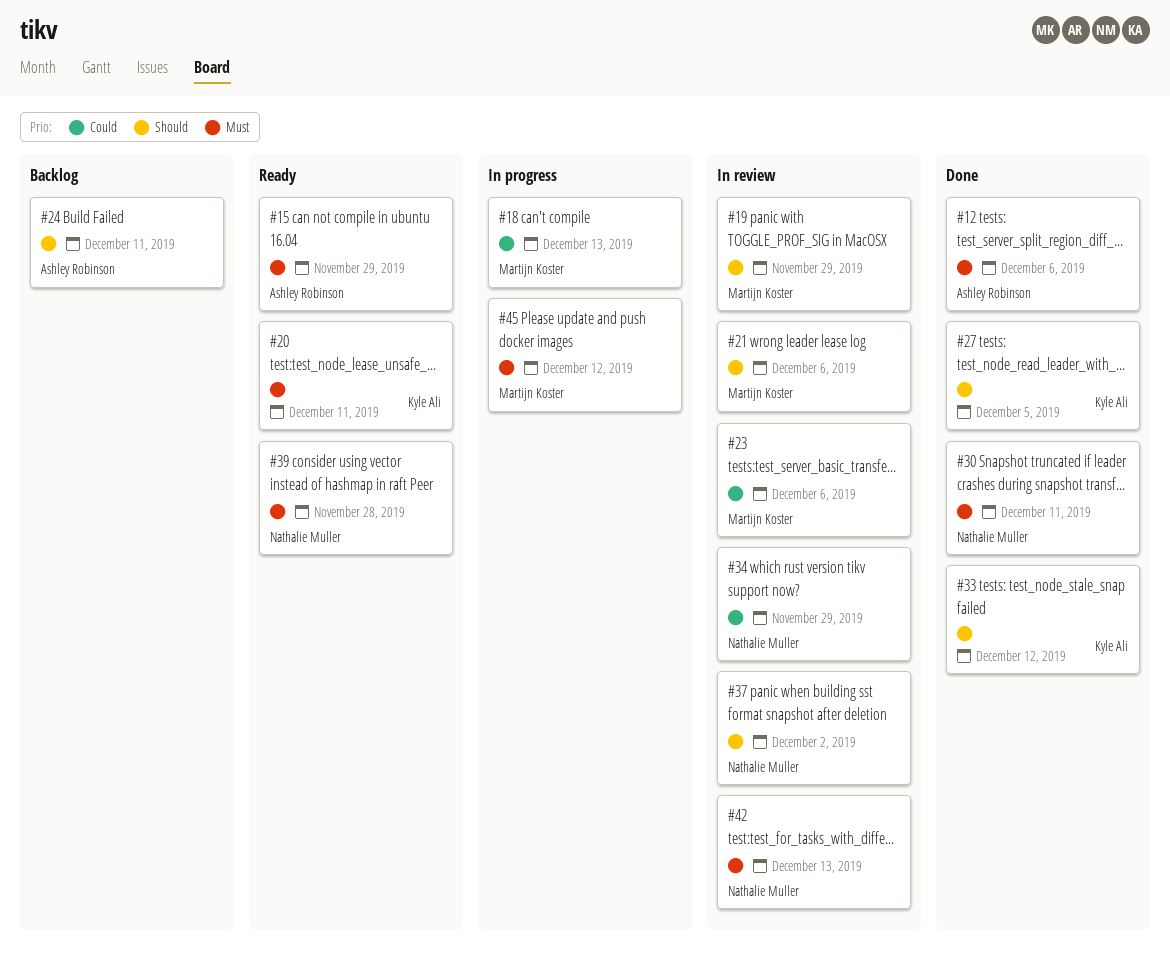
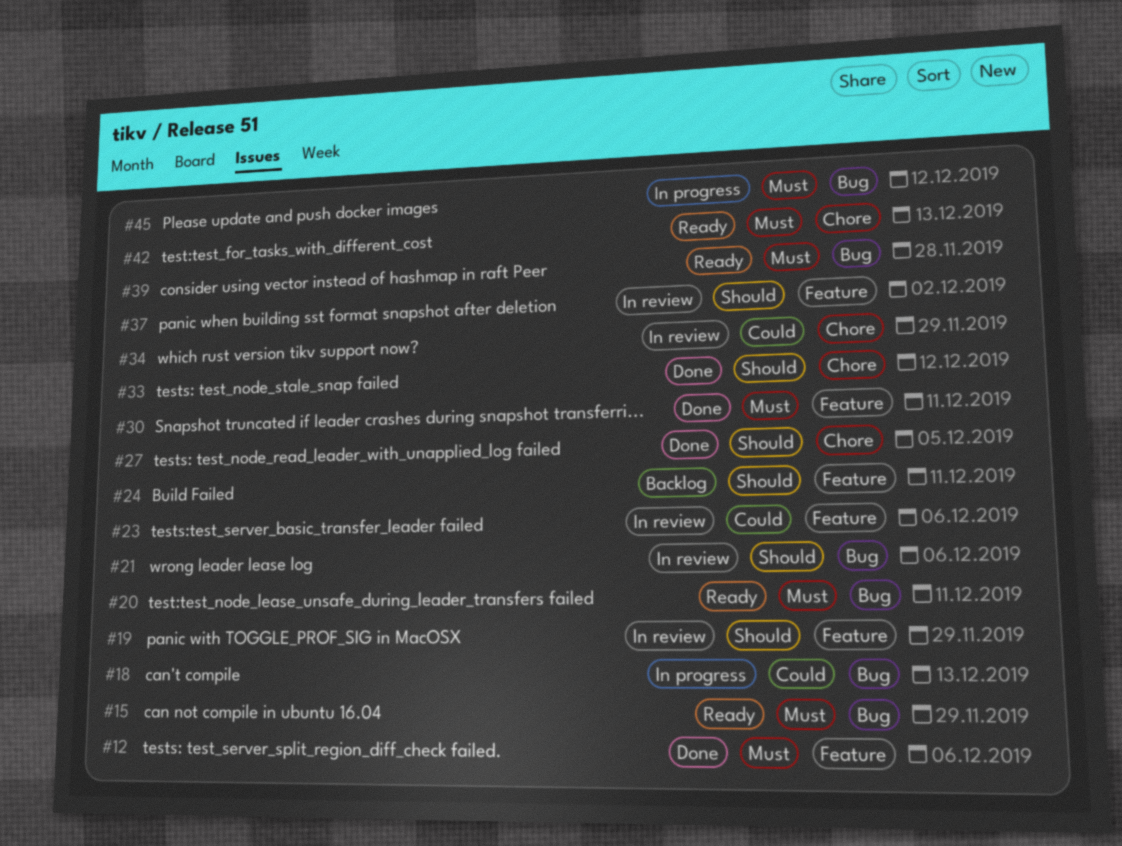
#42, status: In review -> Ready

